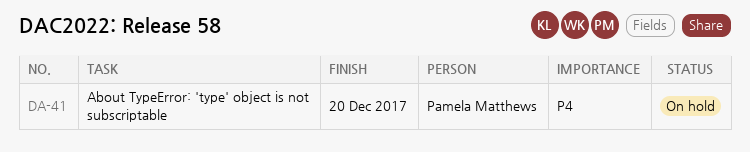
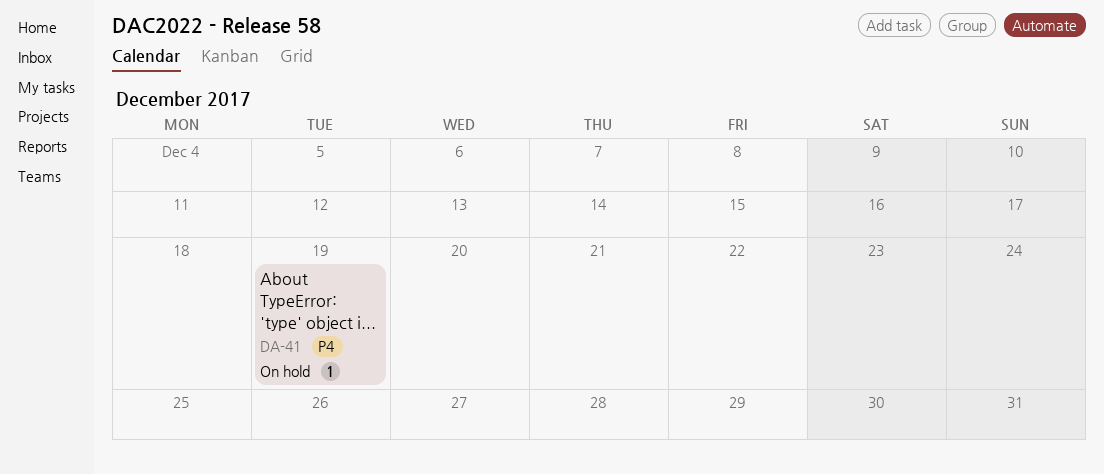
DA-41, due: Dec 20 -> Dec 19

